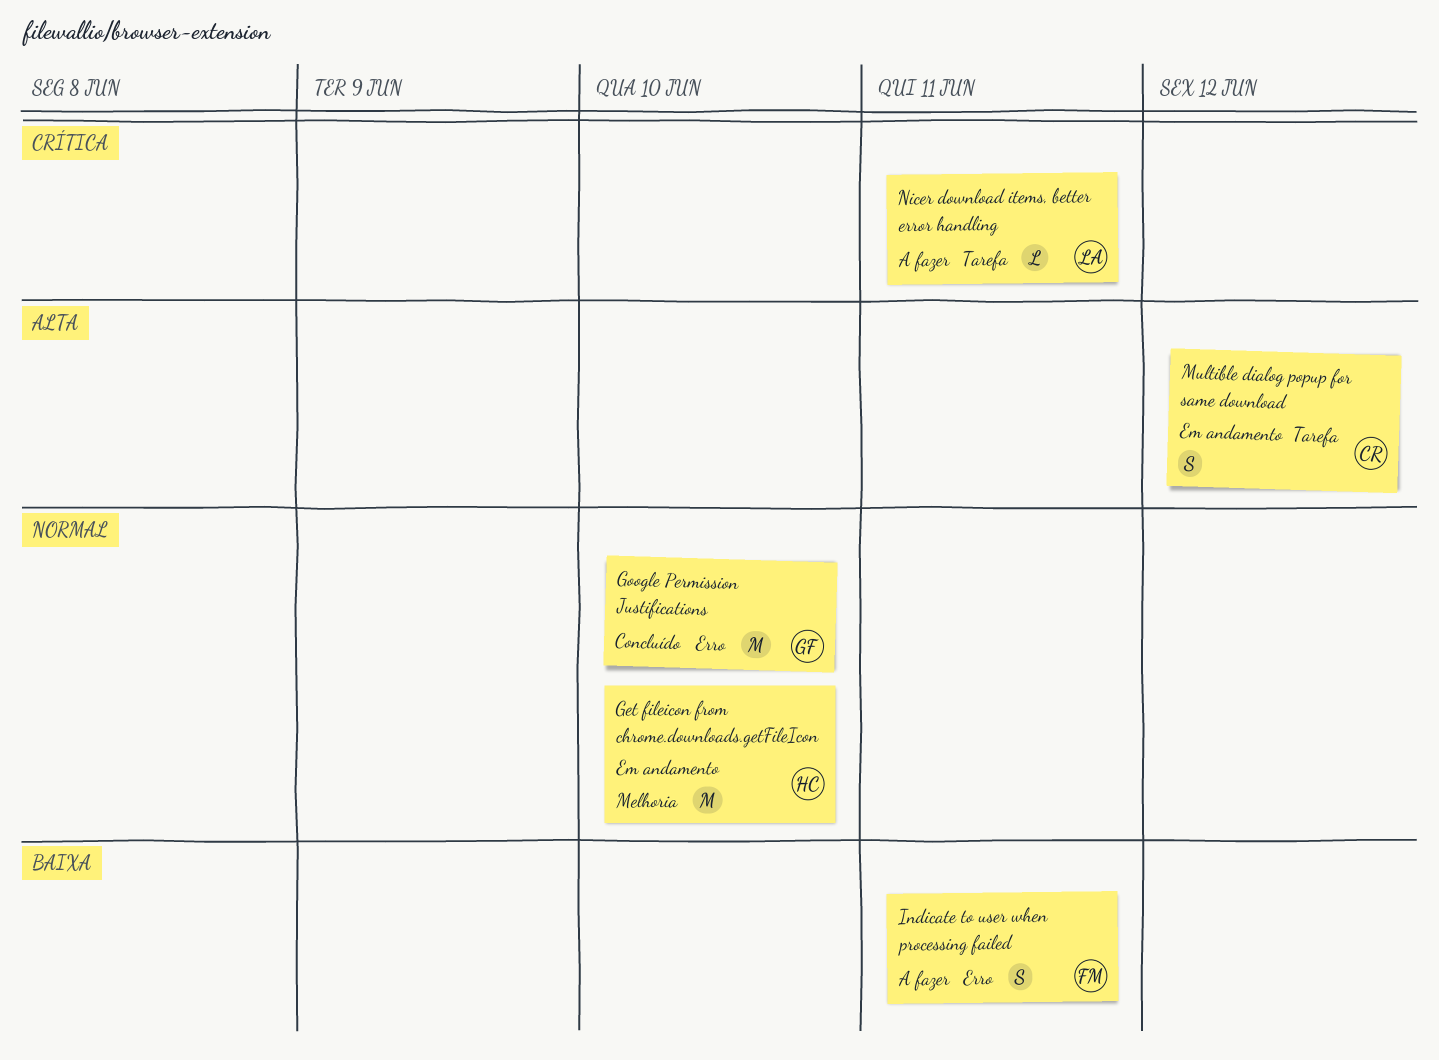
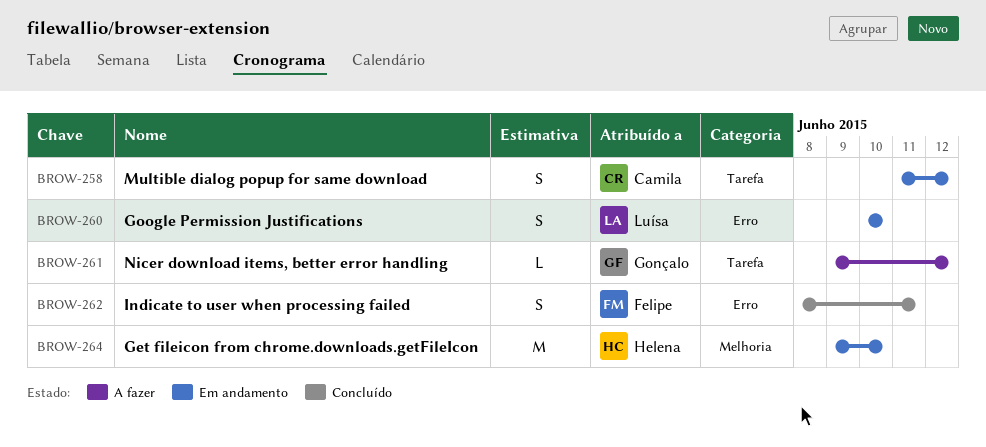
Google Permission Justifications, status: Concluído -> Em andamento
Google Permission Justifications, owner: Gonçalo -> Luísa
Google Permission Justifications, estimate: M -> S
Indicate to user when processing failed, status: A fazer -> Concluído
Nicer download items, better error handling, owner: Luísa -> Gonçalo
Nicer download items, better error handling, due: Jun 11 -> Jun 12

